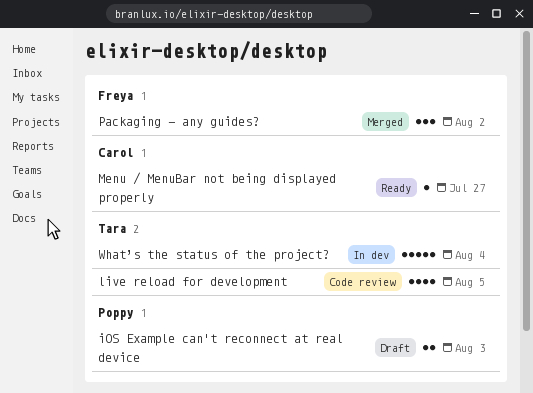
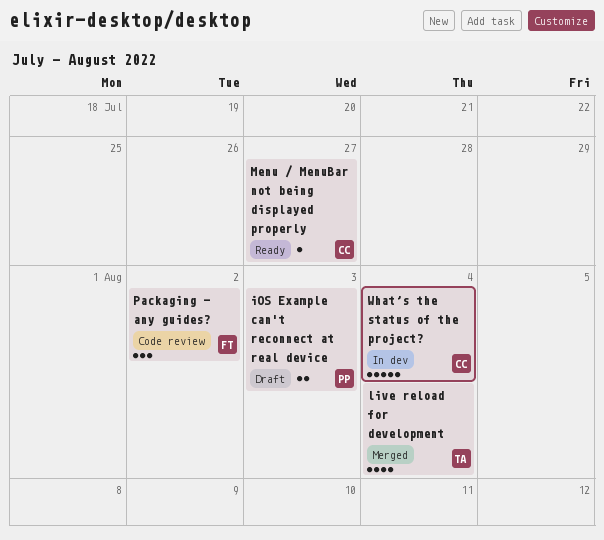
live reload for development, status: Code review -> Merged
live reload for development, due: Aug 5 -> Aug 4
Packaging - any guides?, status: Merged -> Code review
What’s the status of the project?, owner: Tara -> Carol

